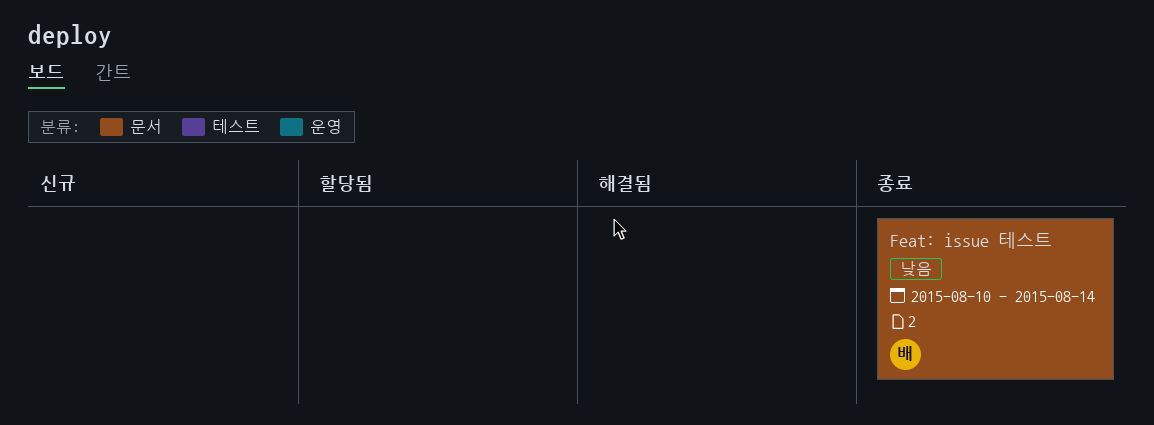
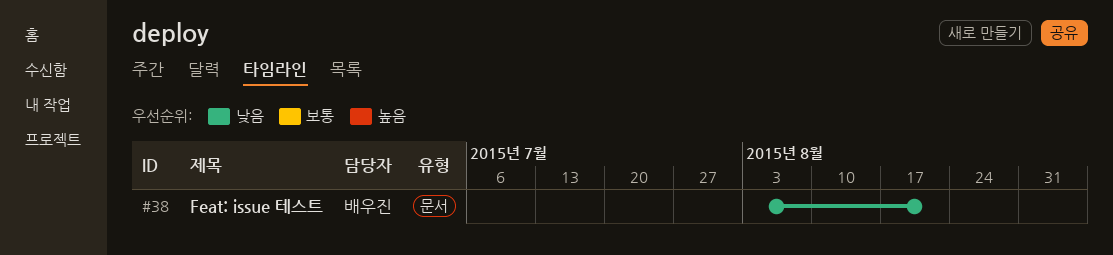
Feat: issue 테스트, start: Aug 10 -> Aug 3
Feat: issue 테스트, due: Aug 14 -> Aug 21

